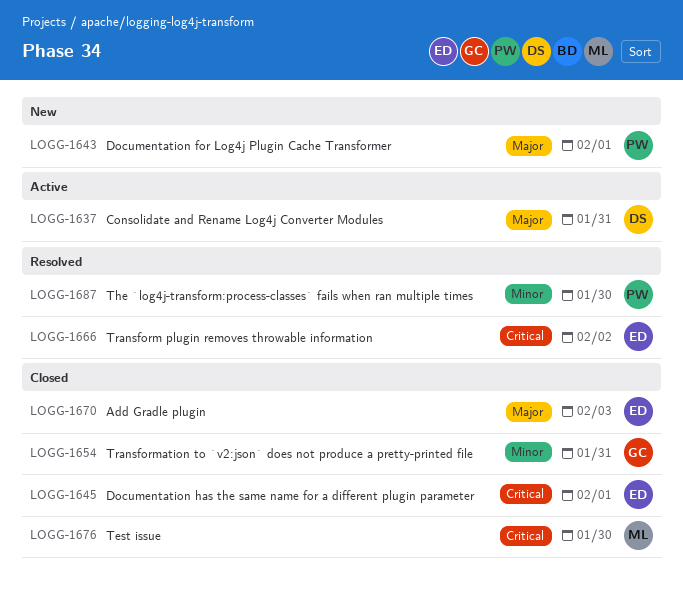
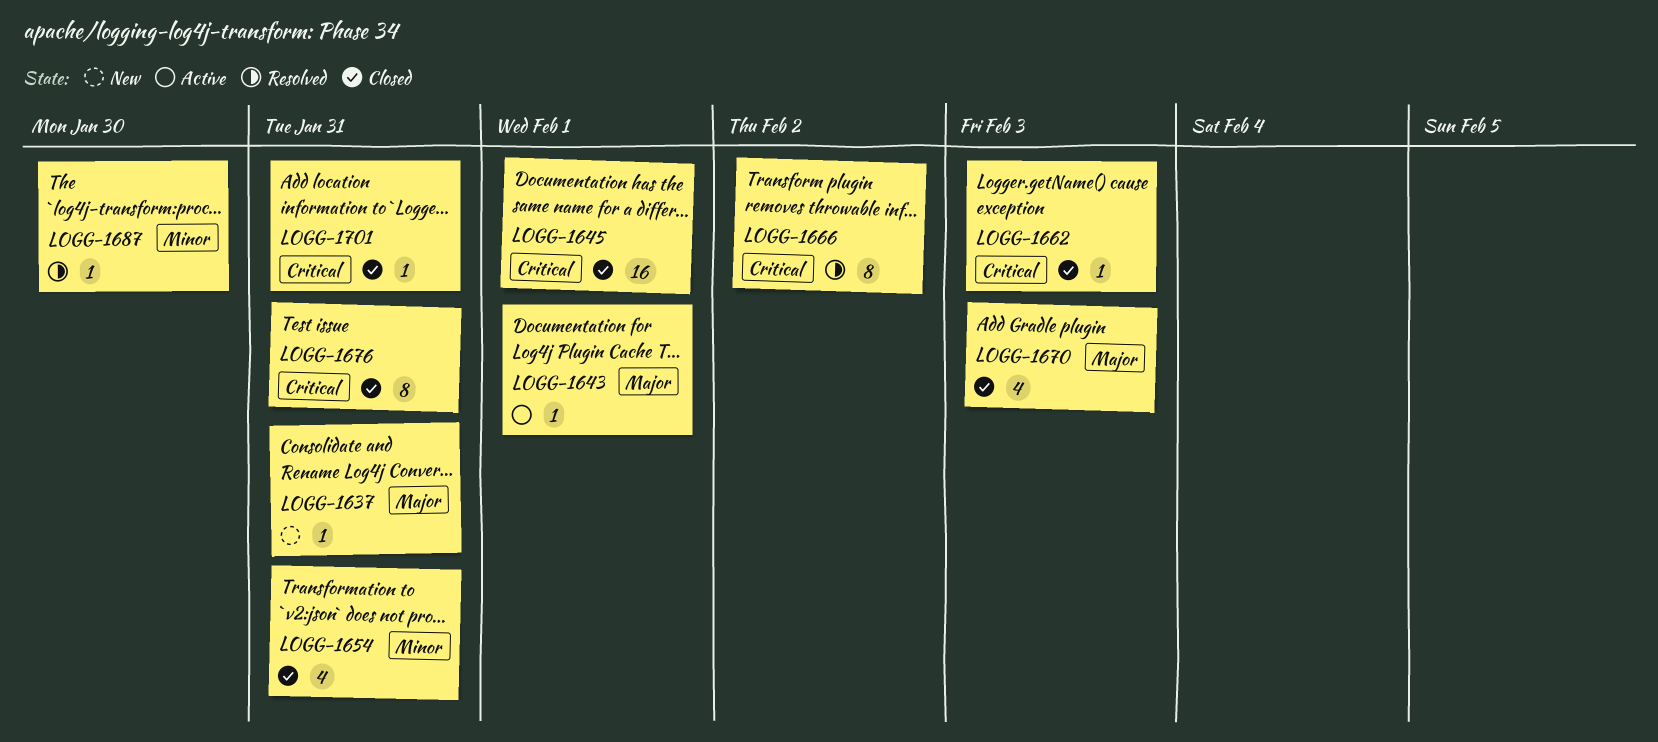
LOGG-1637, status: Active -> New
LOGG-1643, status: New -> Active
LOGG-1662: none -> present
LOGG-1676, due: Jan 30 -> Jan 31
LOGG-1701: none -> present

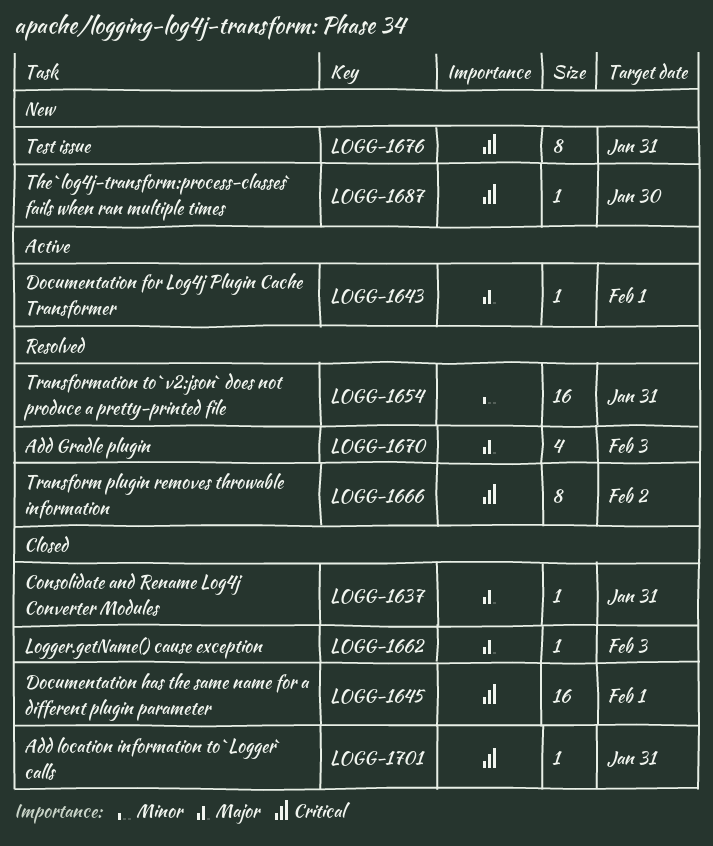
LOGG-1637, status: New -> Closed
LOGG-1654, status: Closed -> Resolved
LOGG-1654, estimate: 4 -> 16
LOGG-1662, priority: Critical -> Major
LOGG-1670, status: Closed -> Resolved
LOGG-1676, status: Closed -> New
LOGG-1687, status: Resolved -> New
LOGG-1687, priority: Minor -> Critical

